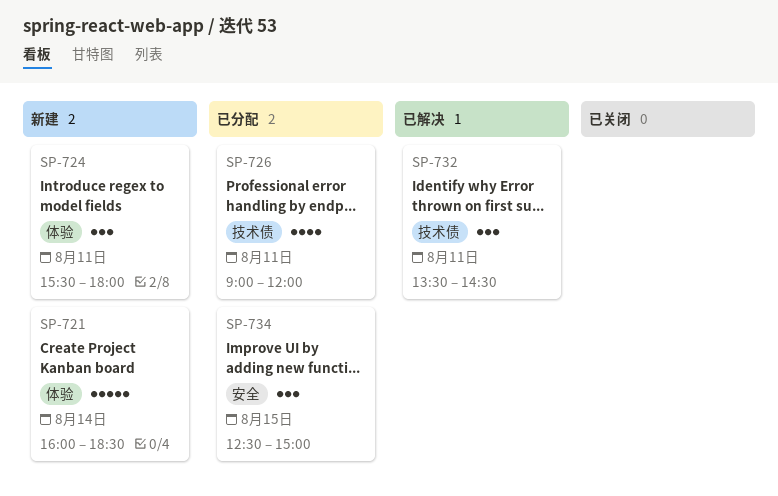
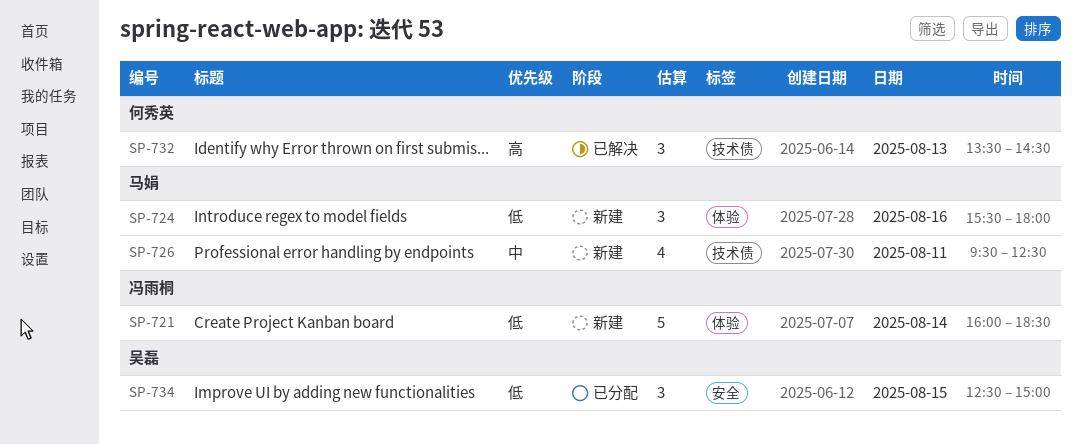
SP-724, day: Aug 11 -> Aug 16
SP-726, status: 已分配 -> 新建
SP-726, begins: 09:00 -> 09:30
SP-726, ends: 12:00 -> 12:30
SP-732, day: Aug 11 -> Aug 13

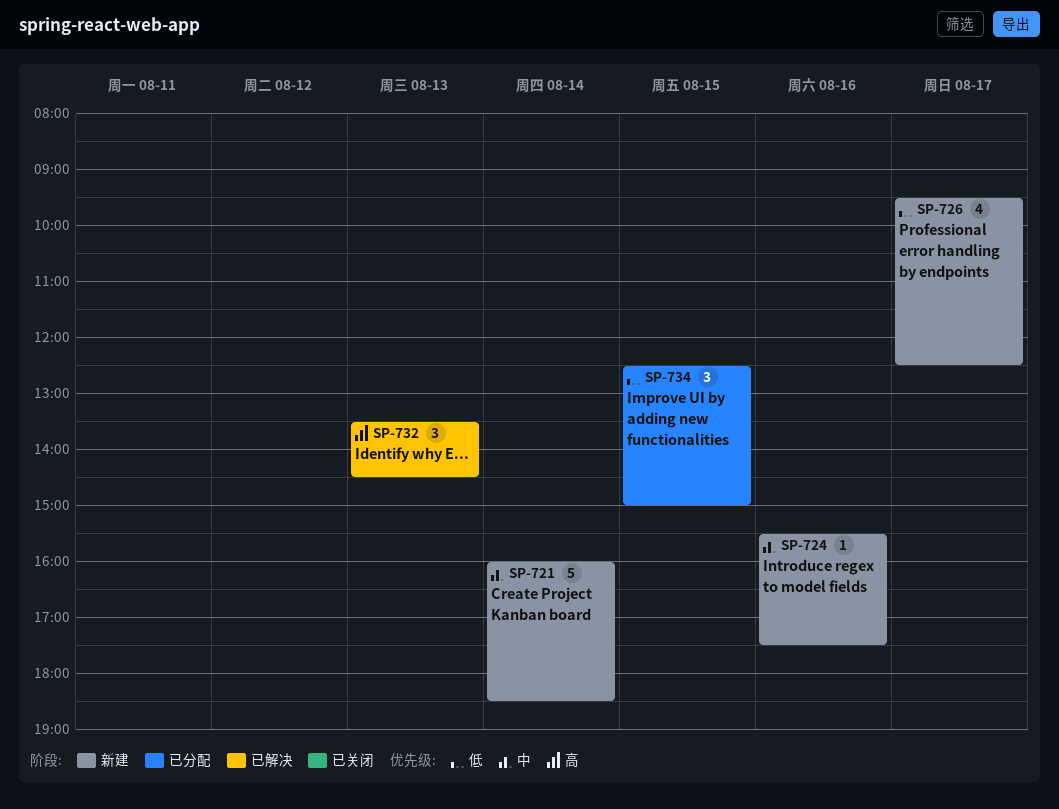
SP-721, priority: 低 -> 中
SP-724, priority: 低 -> 中
SP-724, estimate: 3 -> 1
SP-724, ends: 18:00 -> 17:30
SP-726, priority: 中 -> 低
SP-726, day: Aug 11 -> Aug 17

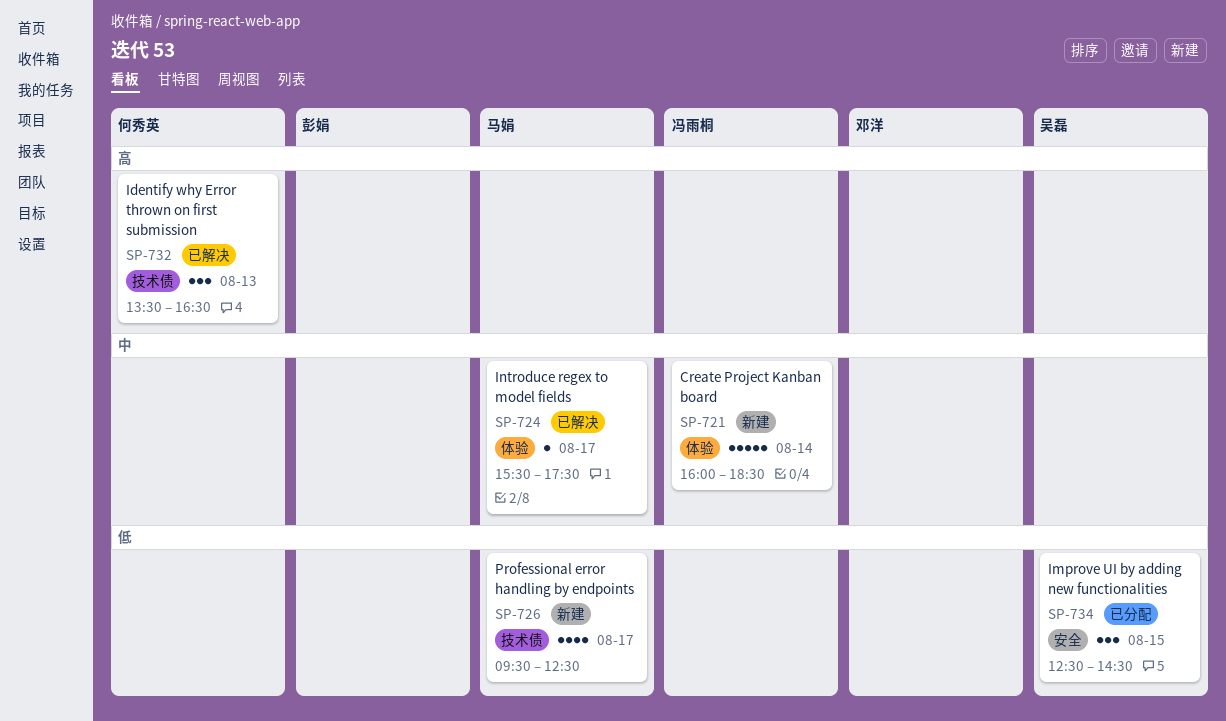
SP-724, status: 新建 -> 已解决
SP-724, day: Aug 16 -> Aug 17
SP-732, ends: 14:30 -> 16:30
SP-734, ends: 15:00 -> 14:30

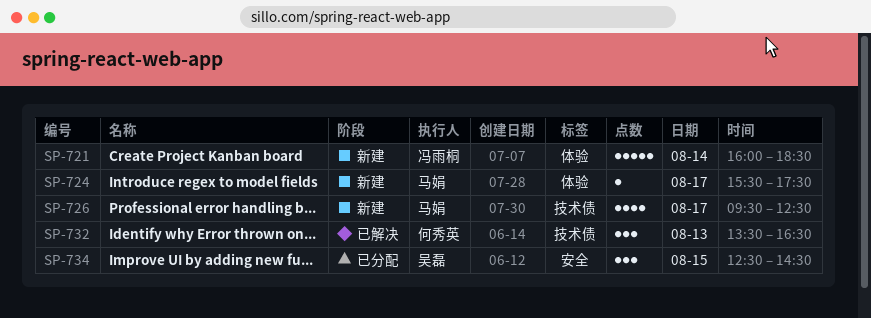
SP-724, status: 已解决 -> 新建

